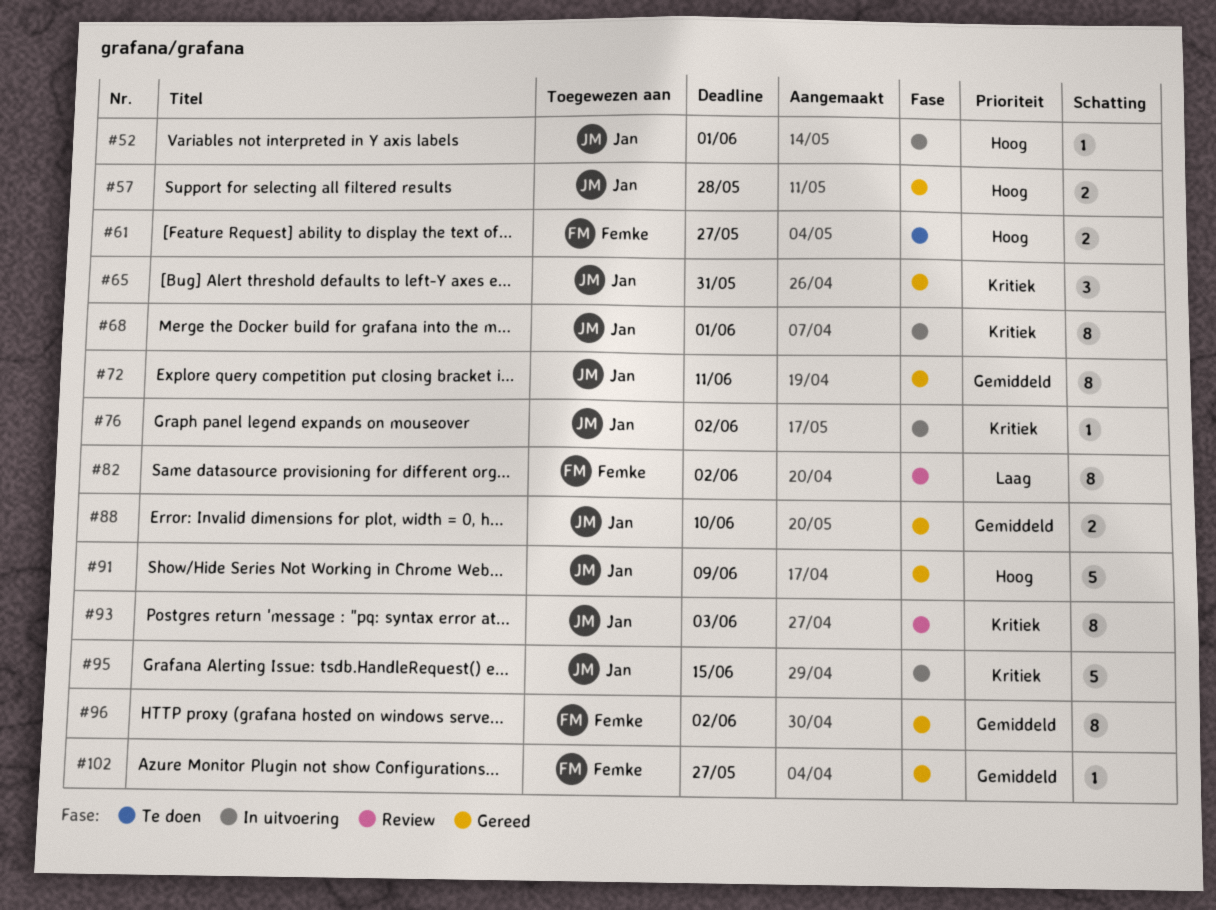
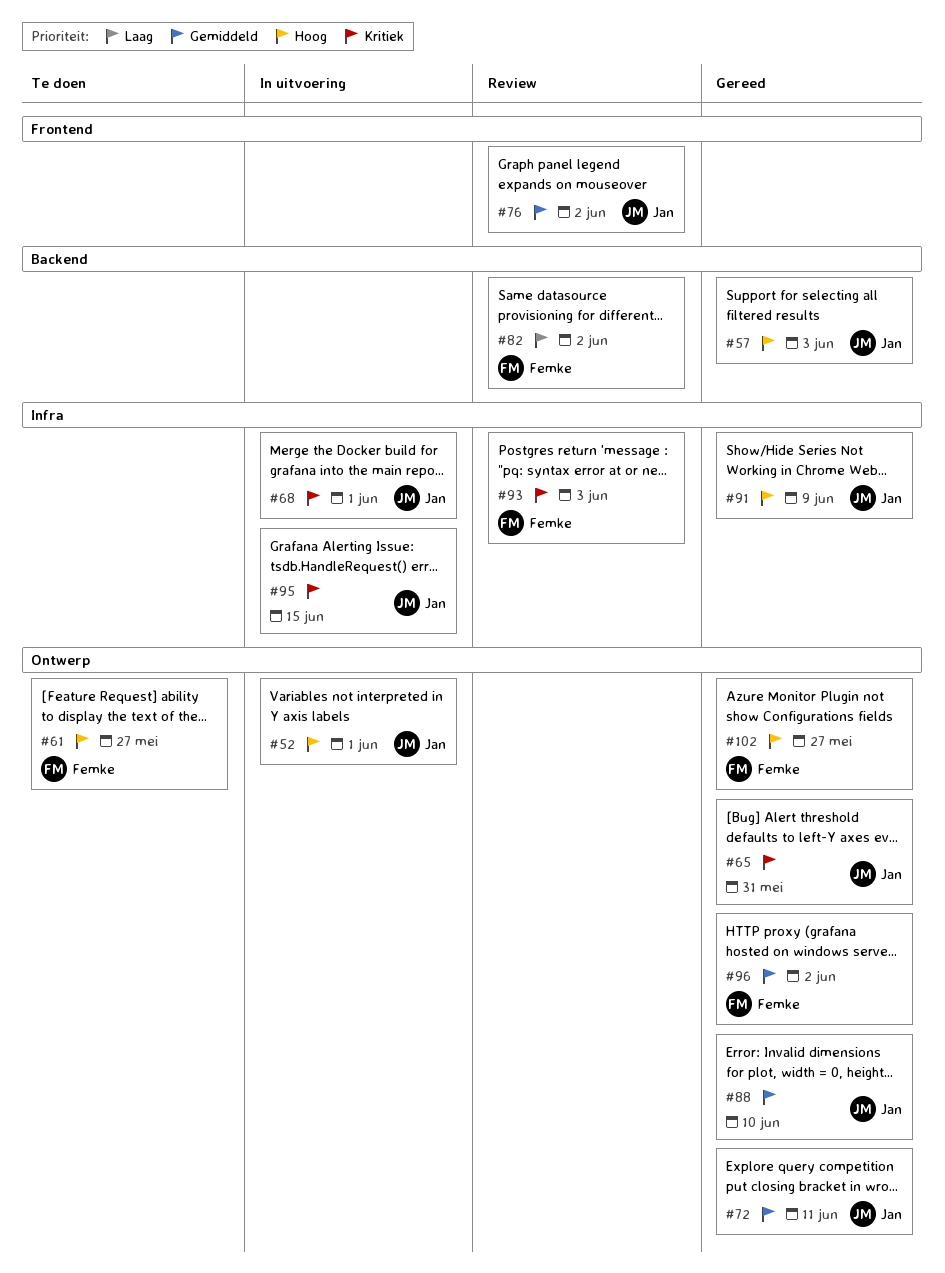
#57, due: May 28 -> Jun 3
#76, status: In uitvoering -> Review
#76, priority: Kritiek -> Gemiddeld
#93, owner: Jan -> Femke
#102, priority: Gemiddeld -> Hoog

